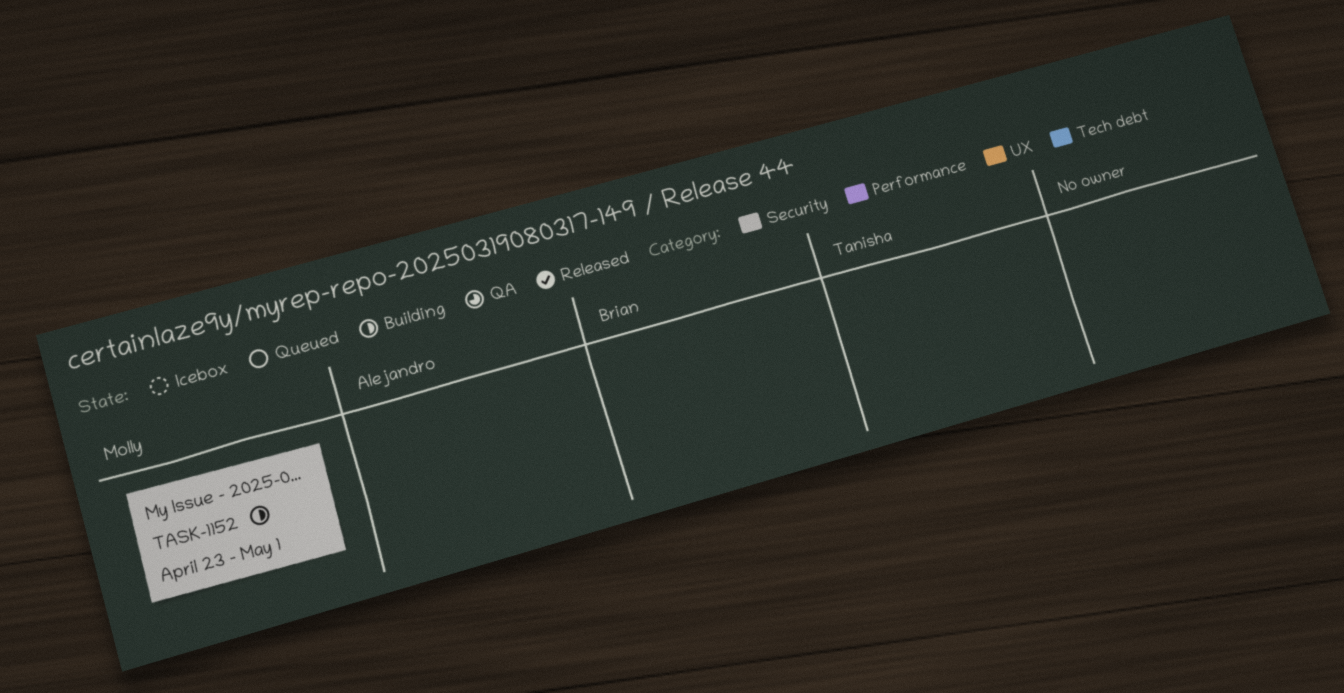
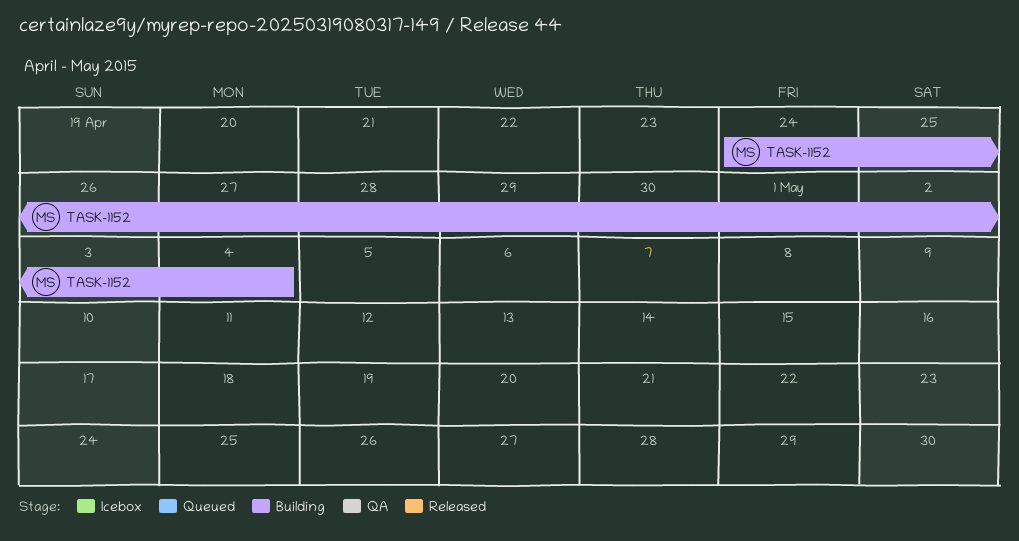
TASK-1152, start: Apr 23 -> Apr 24
TASK-1152, due: May 1 -> May 4

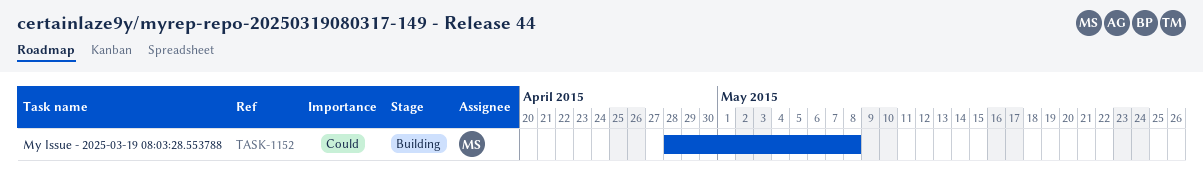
TASK-1152, start: Apr 24 -> Apr 28
TASK-1152, due: May 4 -> May 8

